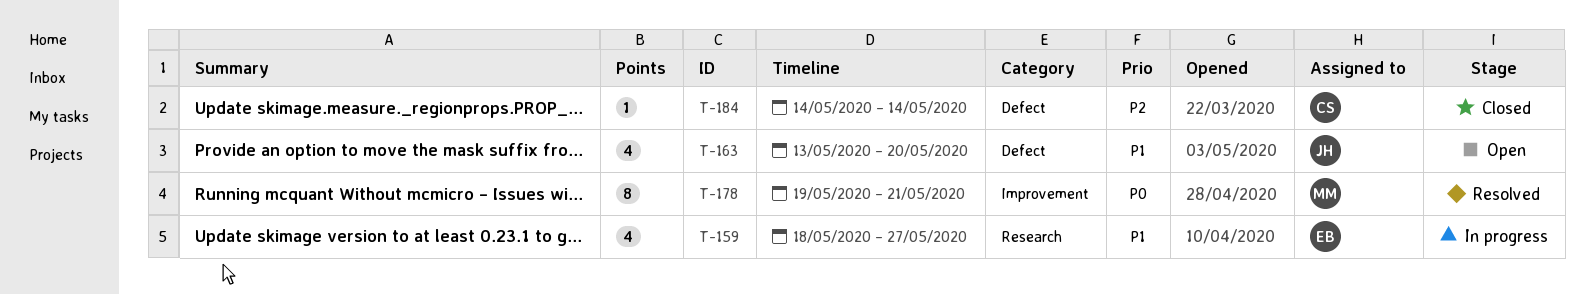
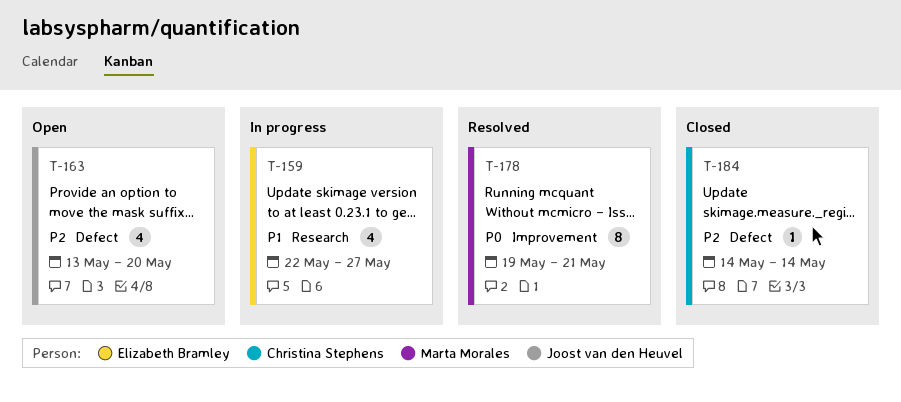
T-159, start: May 18 -> May 22
T-163, priority: P1 -> P2

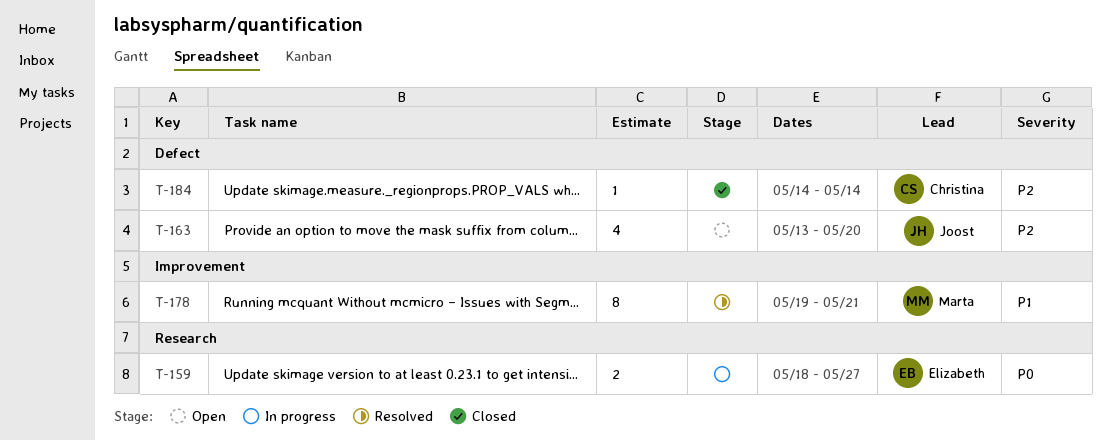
T-159, priority: P1 -> P0
T-159, estimate: 4 -> 2
T-159, start: May 22 -> May 18
T-178, priority: P0 -> P1

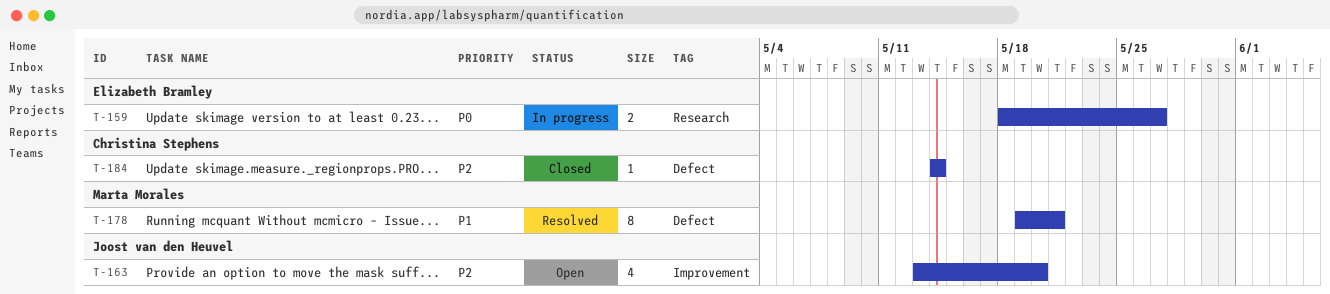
T-163, label: Defect -> Improvement
T-178, label: Improvement -> Defect

